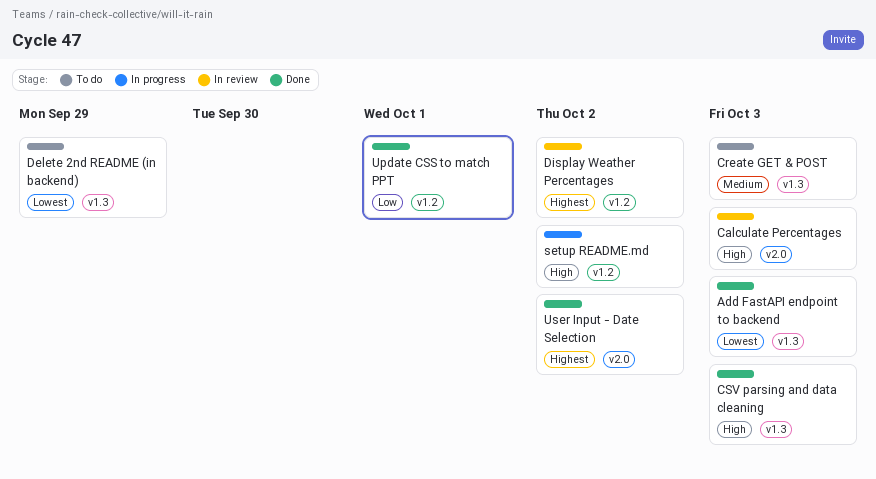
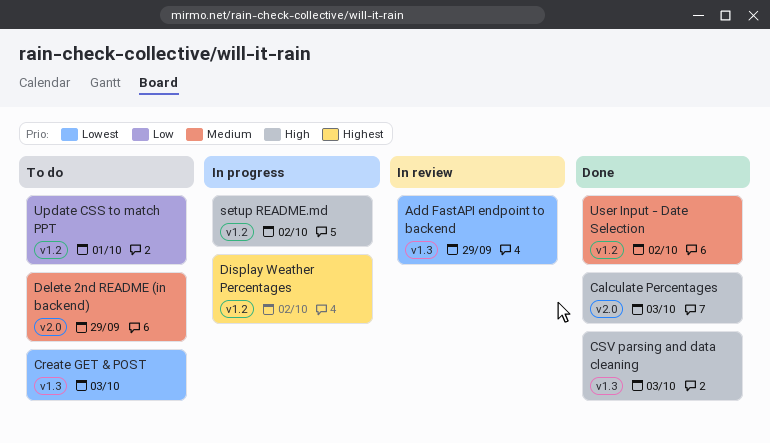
Add FastAPI endpoint to backend, status: Done -> In review
Add FastAPI endpoint to backend, due: Oct 3 -> Sep 29
Calculate Percentages, status: In review -> Done
Create GET & POST, priority: Medium -> Lowest
Delete 2nd README (in backend), priority: Lowest -> Medium
Delete 2nd README (in backend), label: v1.3 -> v2.0
Display Weather Percentages, status: In review -> In progress
Update CSS to match PPT, status: Done -> To do
User Input - Date Selection, priority: Highest -> Medium
User Input - Date Selection, label: v2.0 -> v1.2

